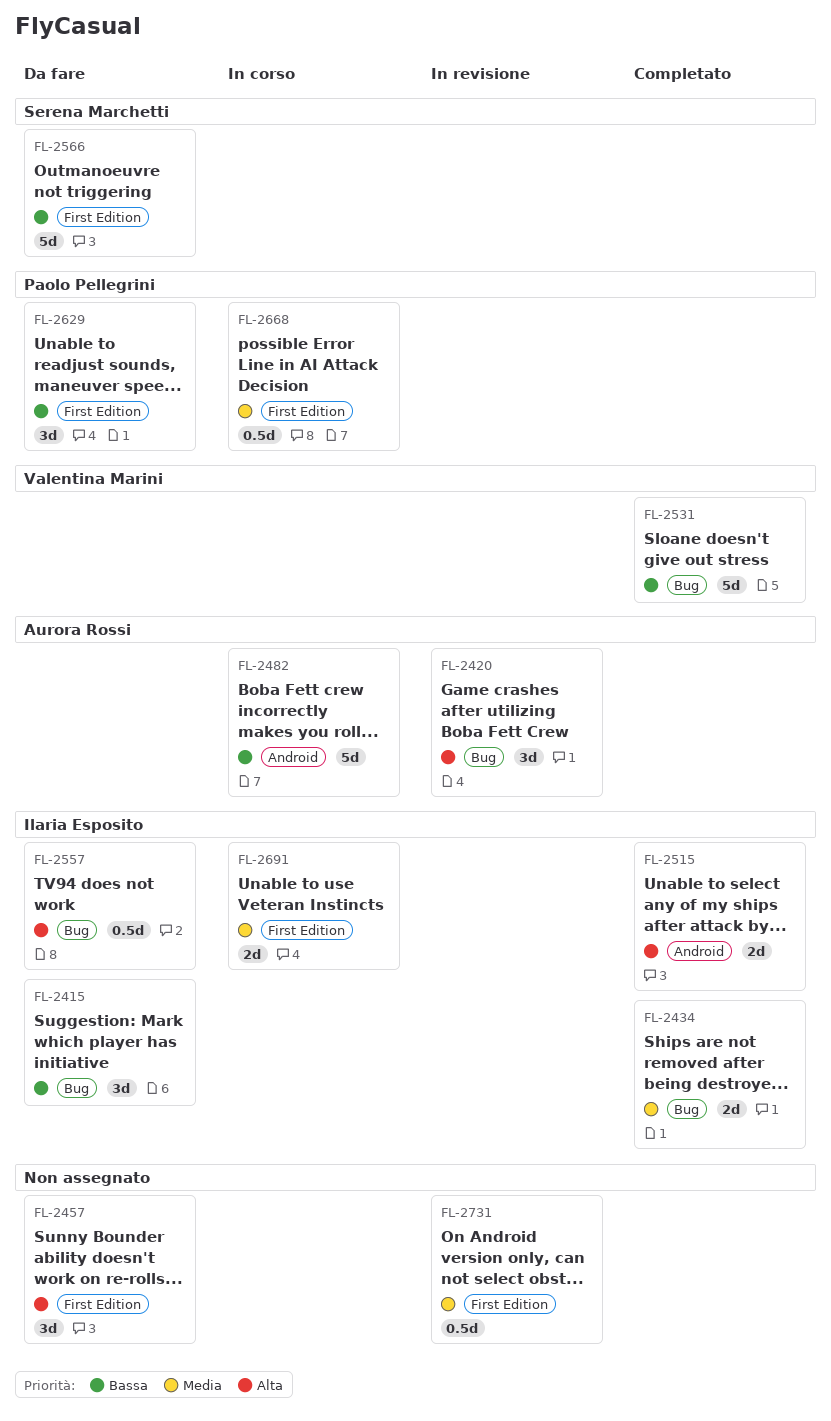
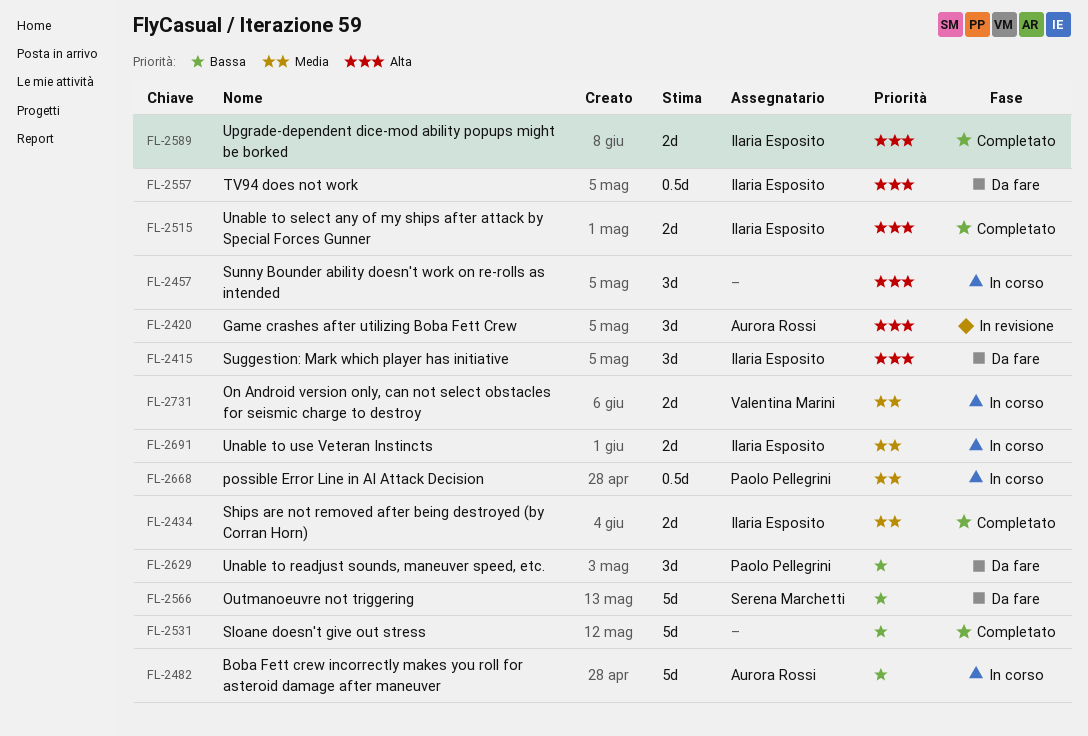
FL-2415, priority: Bassa -> Alta
FL-2457, status: Da fare -> In corso
FL-2531, owner: Valentina Marini -> none
FL-2589: none -> present
FL-2731, status: In revisione -> In corso
FL-2731, owner: none -> Valentina Marini
FL-2731, estimate: 0.5d -> 2d

